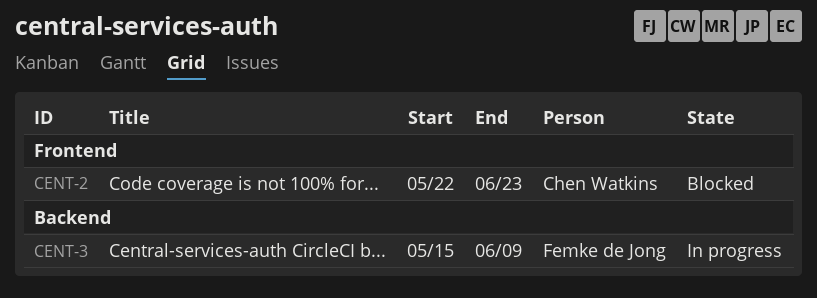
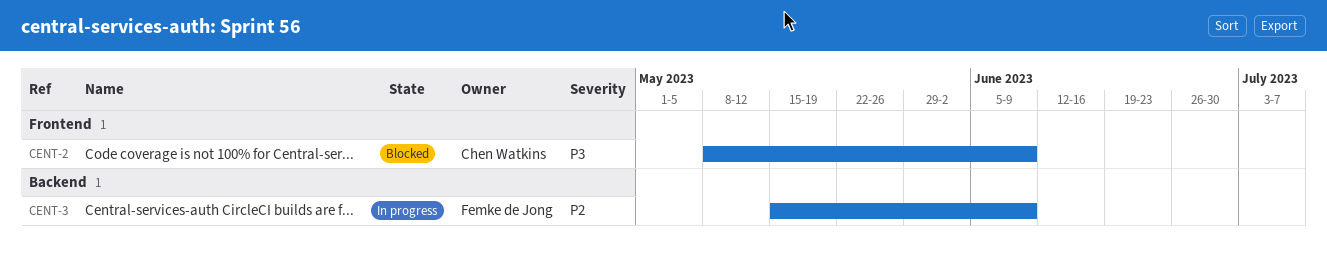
CENT-2, start: May 22 -> May 8
CENT-2, due: Jun 23 -> Jun 9

